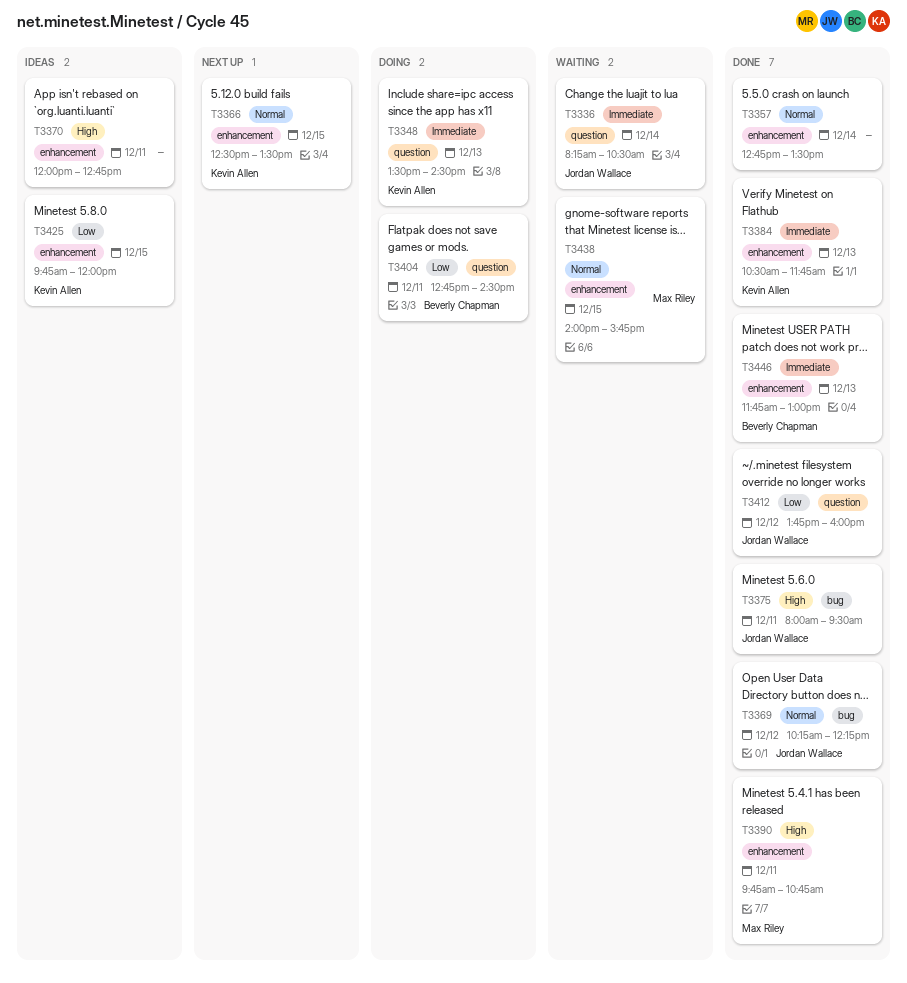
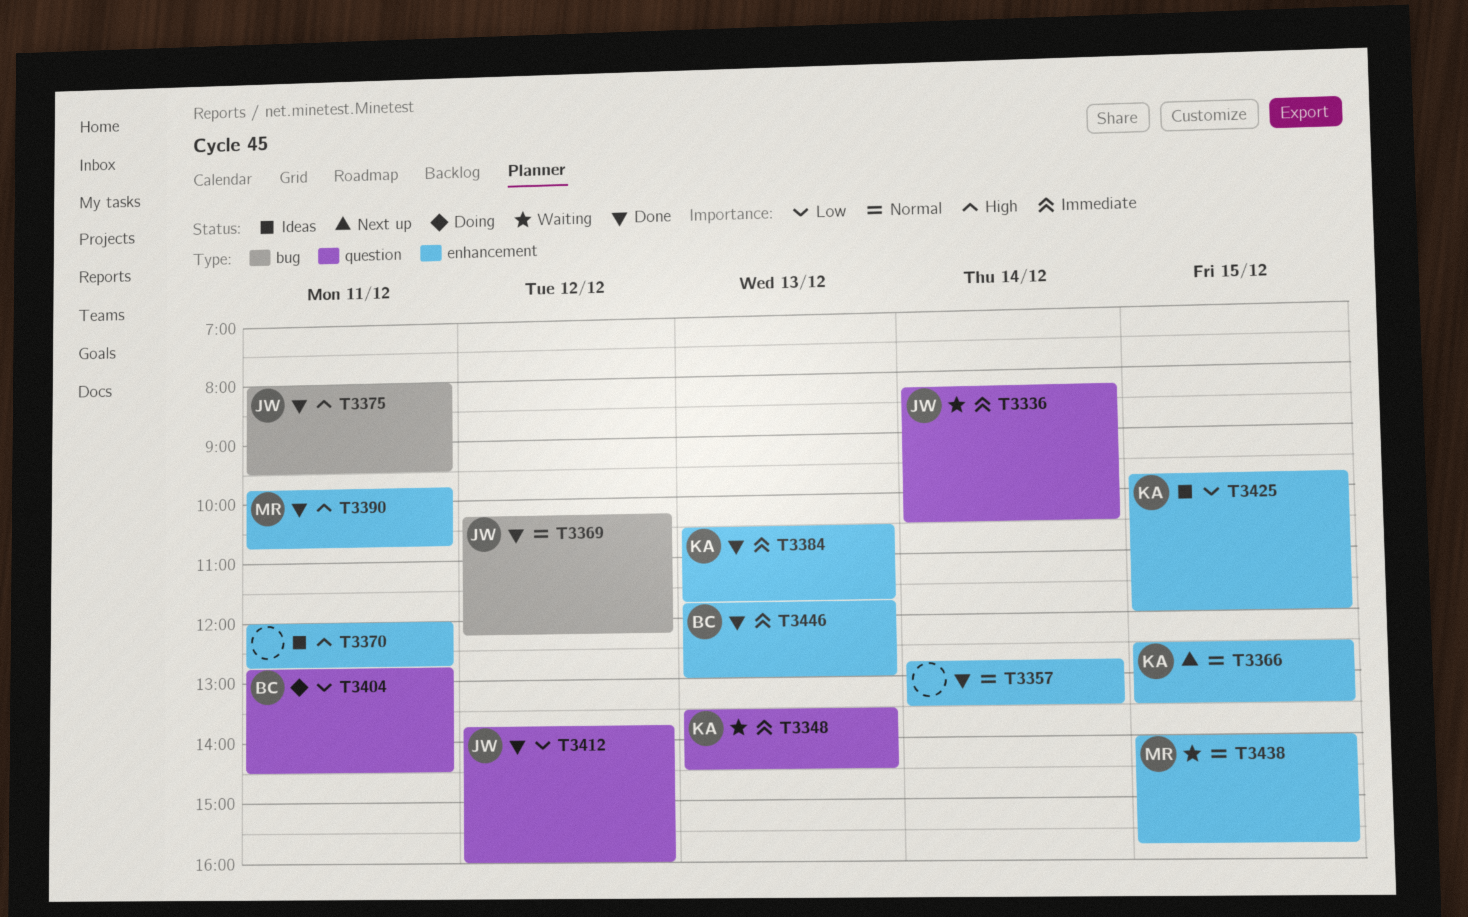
T3348, status: Doing -> Waiting

